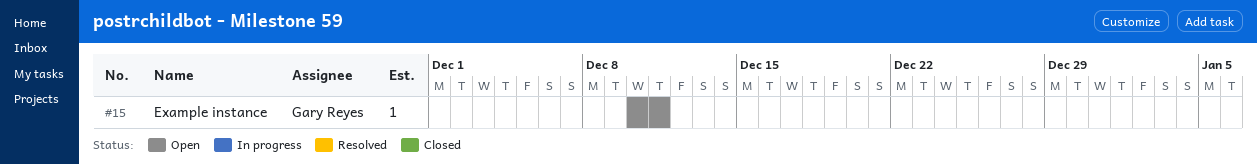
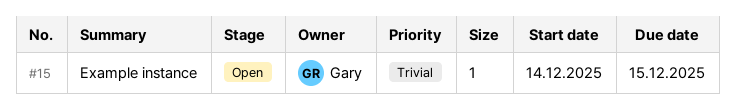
#15, start: Dec 10 -> Dec 14
#15, due: Dec 11 -> Dec 15

